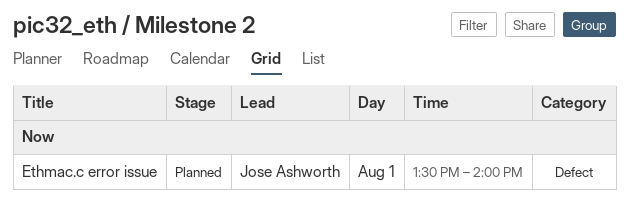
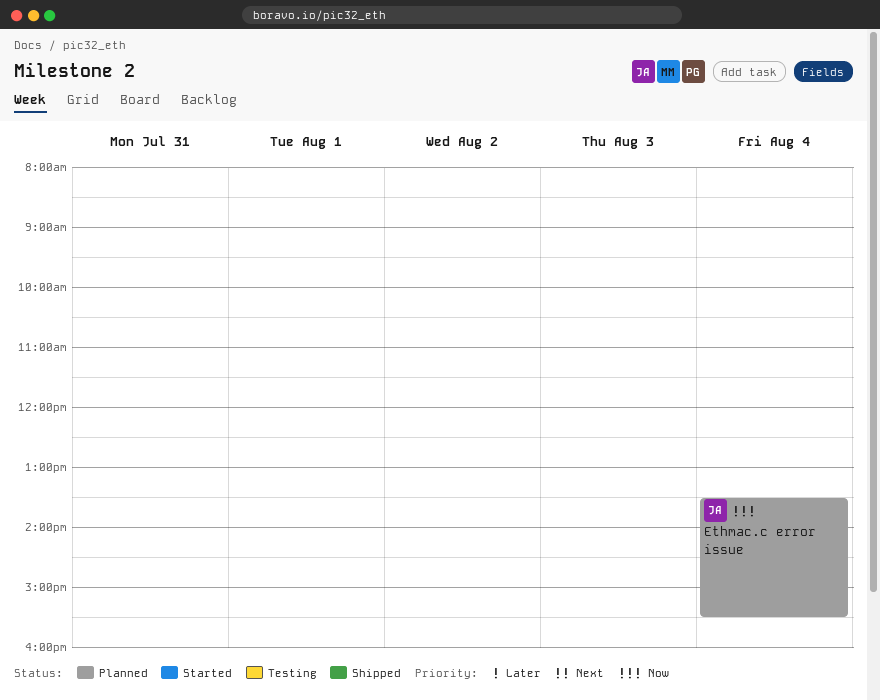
Ethmac.c error issue, day: Aug 1 -> Aug 4
Ethmac.c error issue, ends: 14:00 -> 15:30

